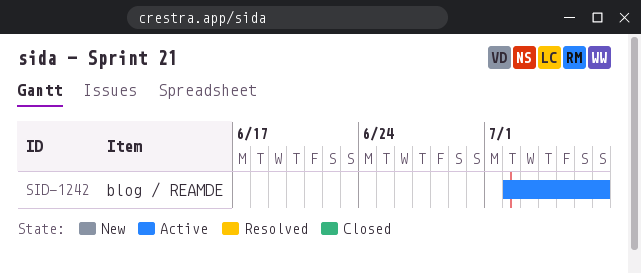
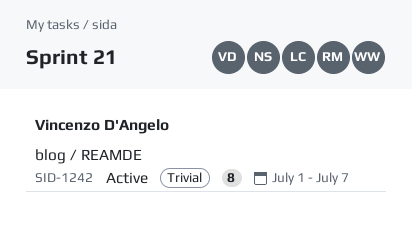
SID-1242, start: Jul 2 -> Jul 1

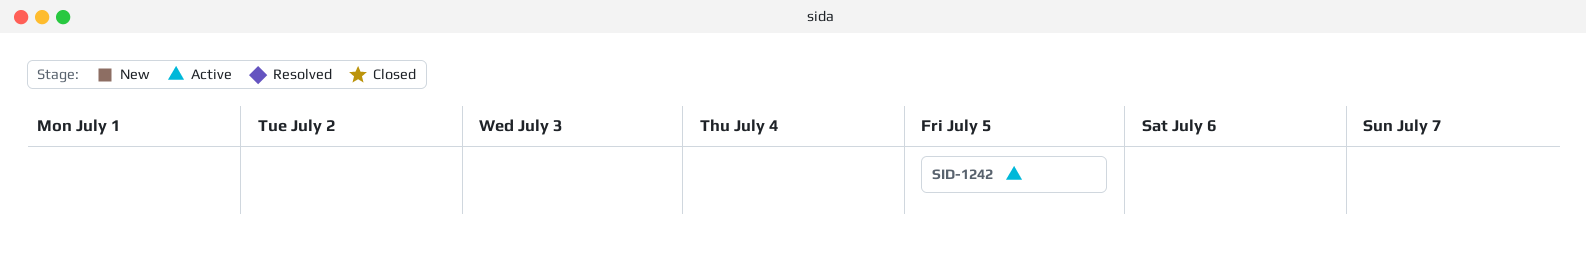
SID-1242, due: Jul 7 -> Jul 5

